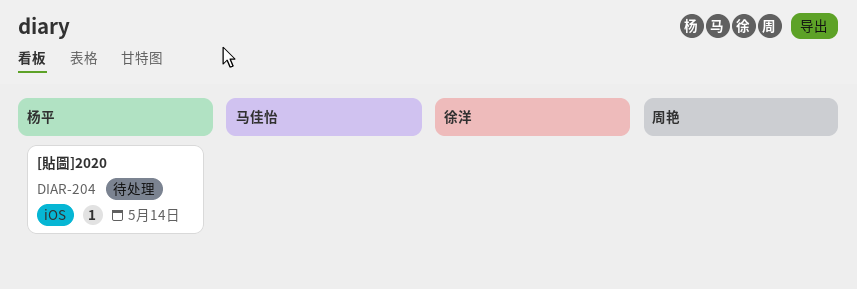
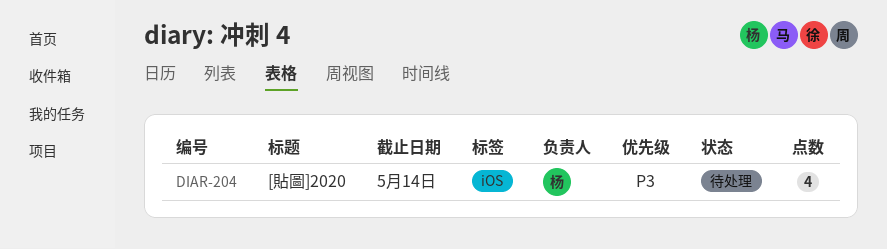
DIAR-204, estimate: 1 -> 4

